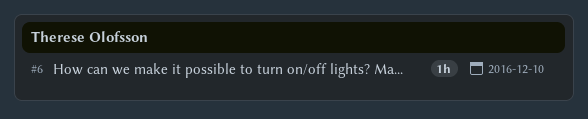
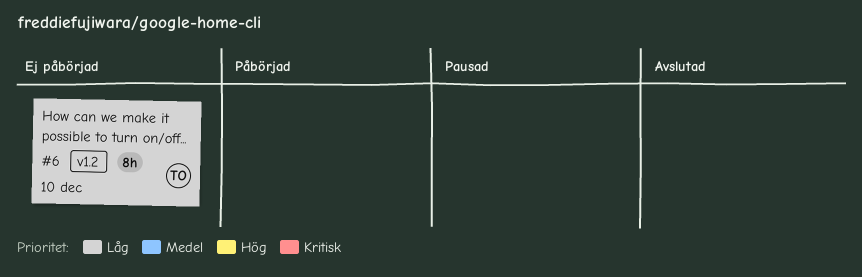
#6, estimate: 1h -> 8h

